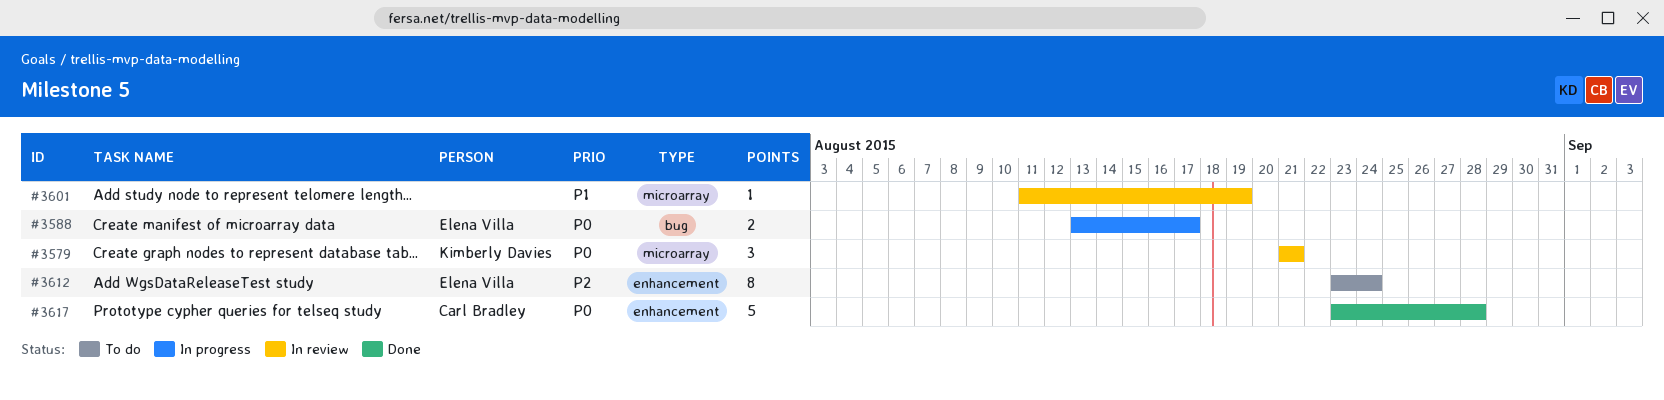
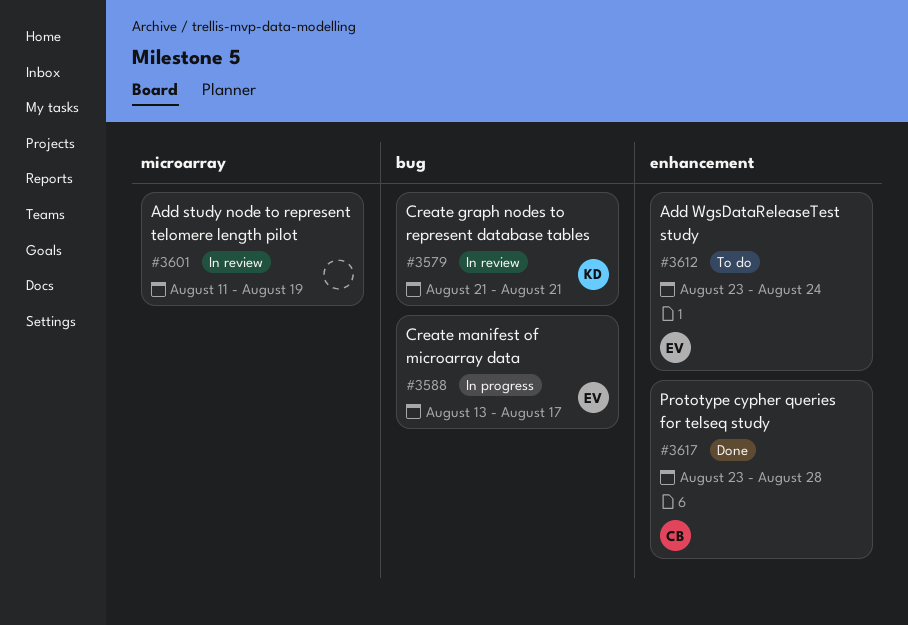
#3579, label: microarray -> bug

